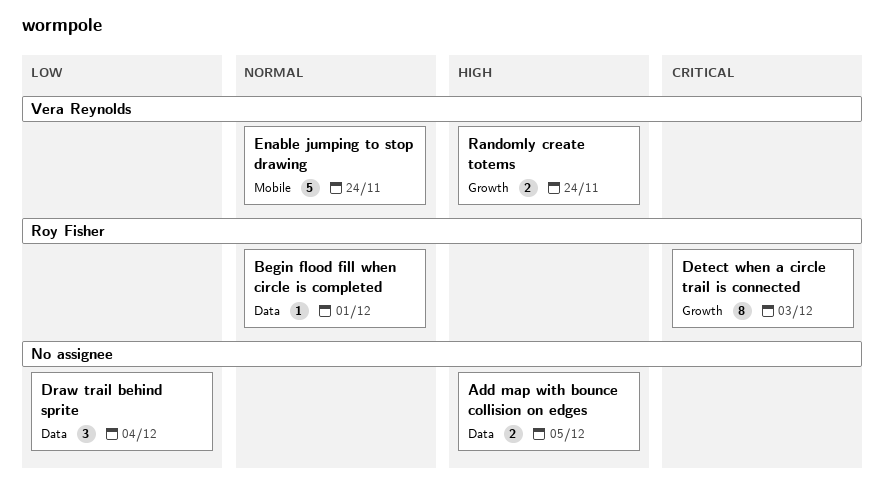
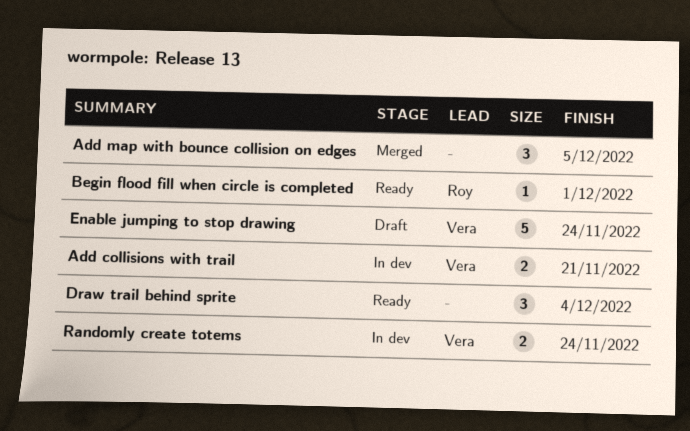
Add collisions with trail: none -> present
Add map with bounce collision on edges, estimate: 2 -> 3
Detect when a circle trail is connected: present -> none

